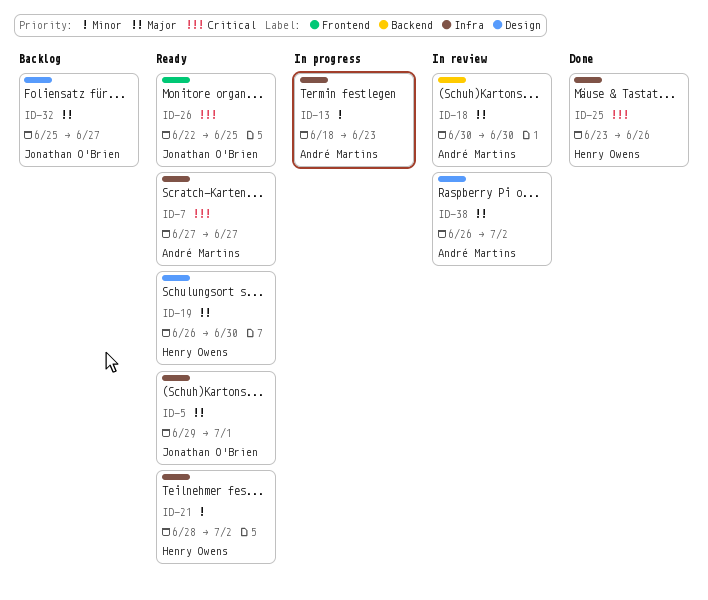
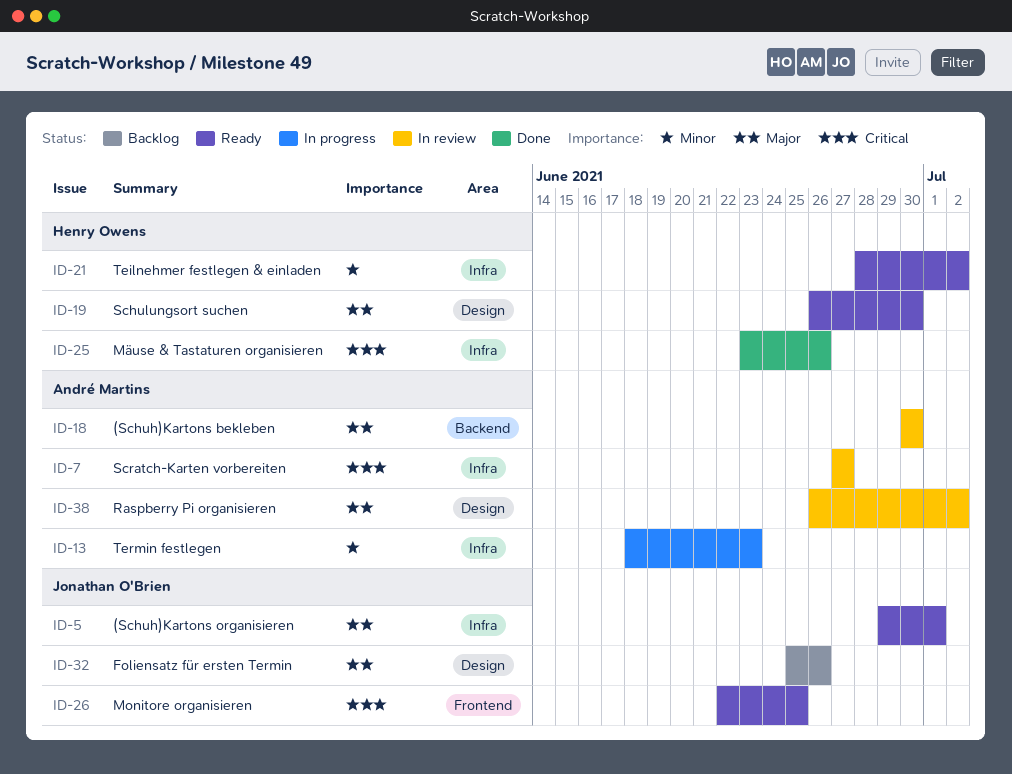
ID-7, status: Ready -> In review
ID-32, due: Jun 27 -> Jun 26

